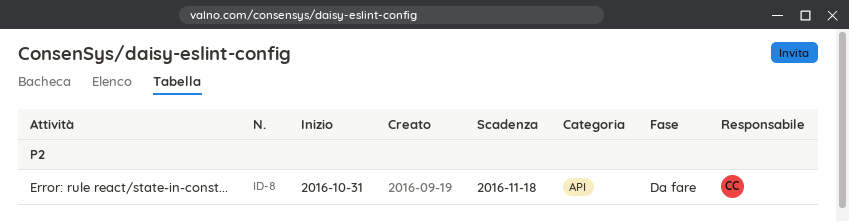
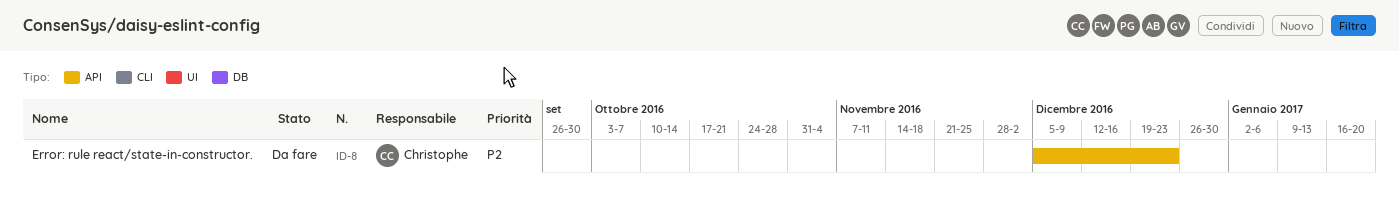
ID-8, start: Oct 31 -> Dec 5
ID-8, due: Nov 18 -> Dec 23

